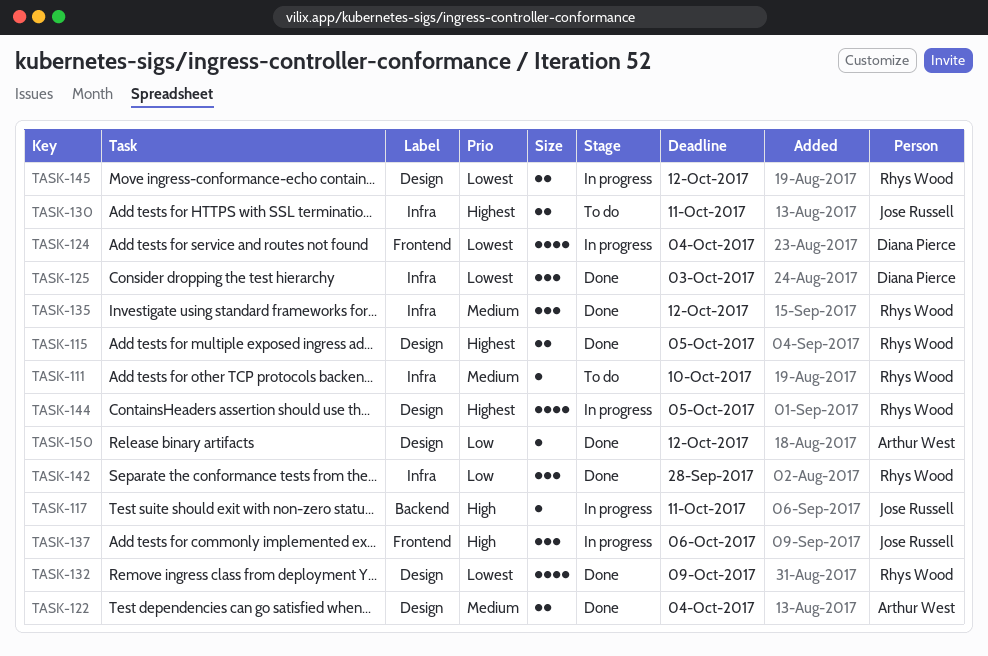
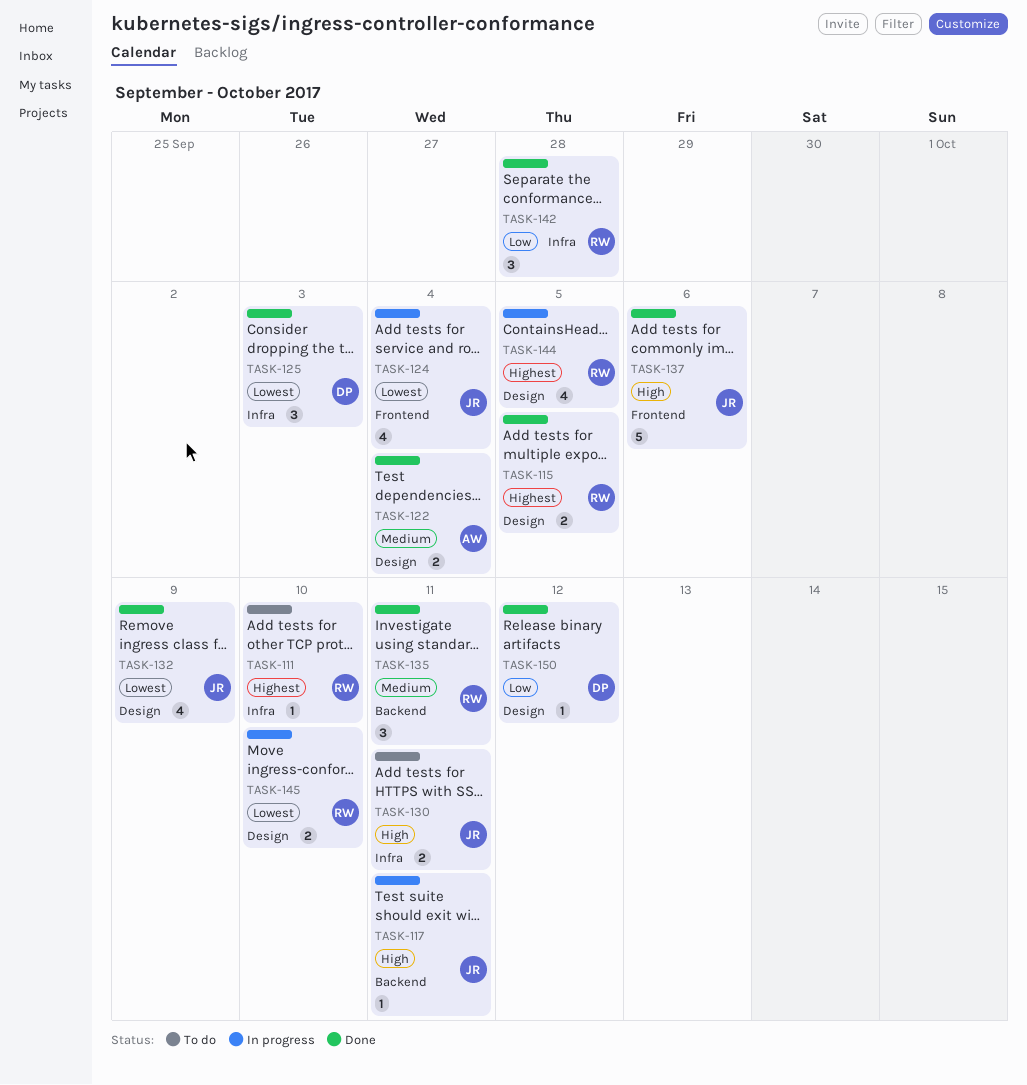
TASK-111, priority: Medium -> Highest
TASK-124, owner: Diana Pierce -> Jose Russell
TASK-130, priority: Highest -> High
TASK-132, owner: Rhys Wood -> Jose Russell
TASK-135, label: Infra -> Backend
TASK-135, due: Oct 12 -> Oct 11
TASK-137, status: In progress -> Done
TASK-137, estimate: 3 -> 5
TASK-145, due: Oct 12 -> Oct 10
TASK-150, owner: Arthur West -> Diana Pierce

